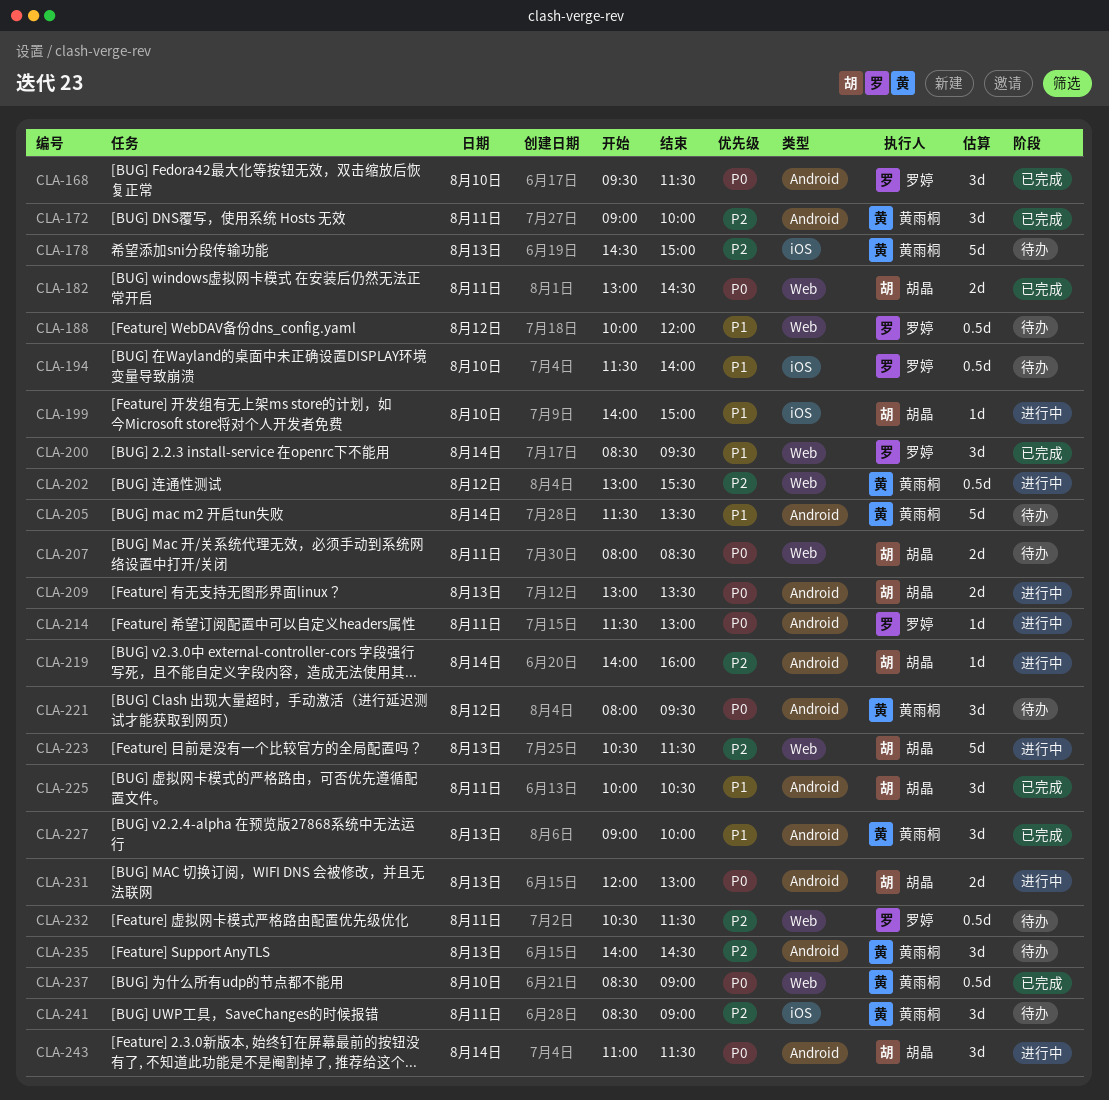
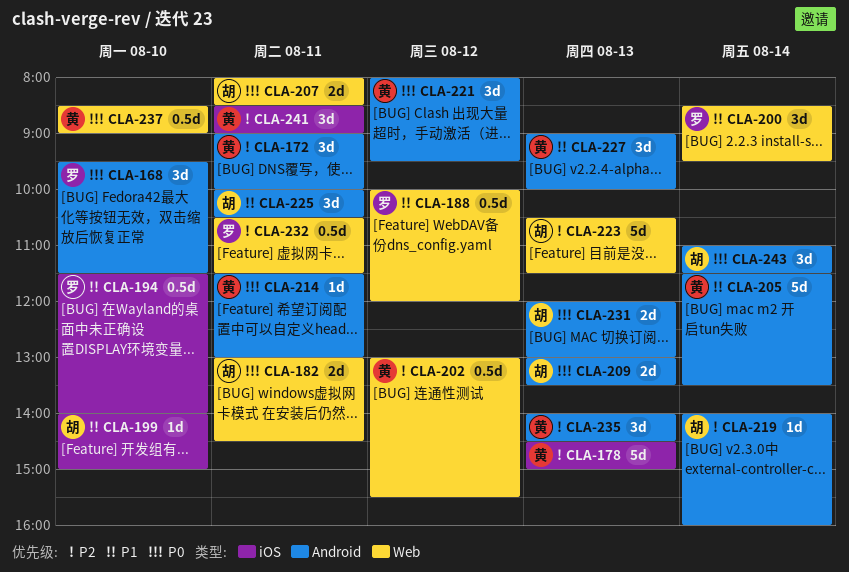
CLA-214, owner: 罗婷 -> 黄雨桐

